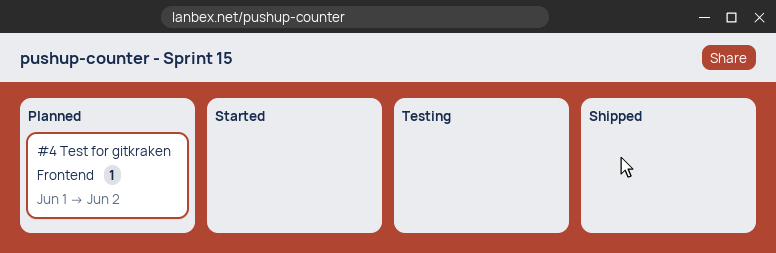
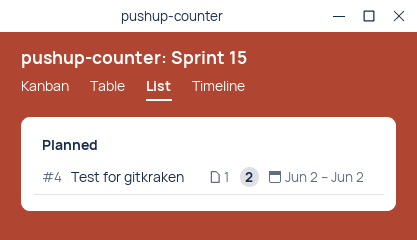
#4, estimate: 1 -> 2
#4, start: Jun 1 -> Jun 2

